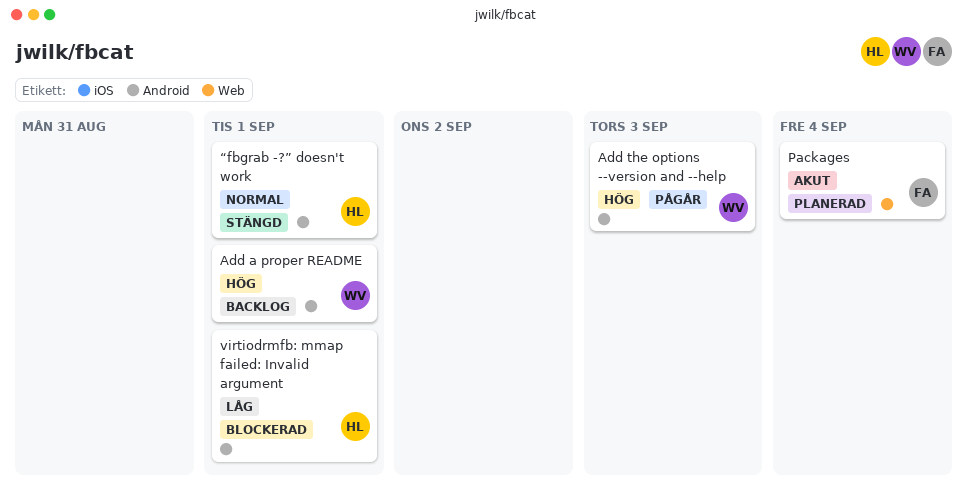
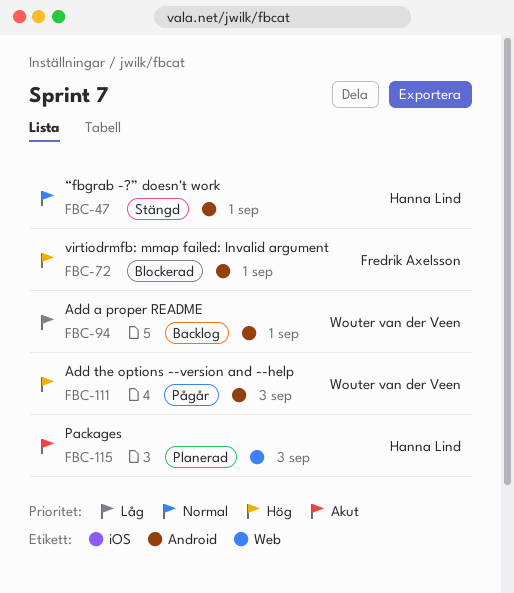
Add a proper README, priority: Hög -> Låg
Packages, owner: Fredrik Axelsson -> Hanna Lind
Packages, due: Sep 4 -> Sep 3
virtiodrmfb: mmap failed: Invalid argument, owner: Hanna Lind -> Fredrik Axelsson
virtiodrmfb: mmap failed: Invalid argument, priority: Låg -> Hög

